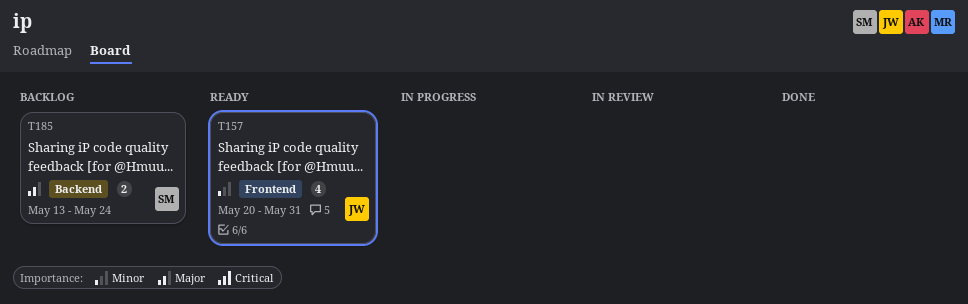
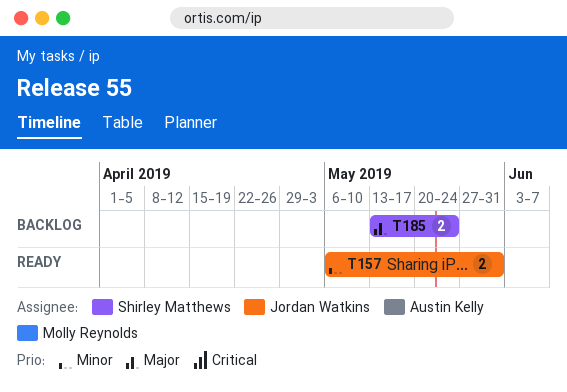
T157, estimate: 4 -> 2
T157, start: May 20 -> May 6

